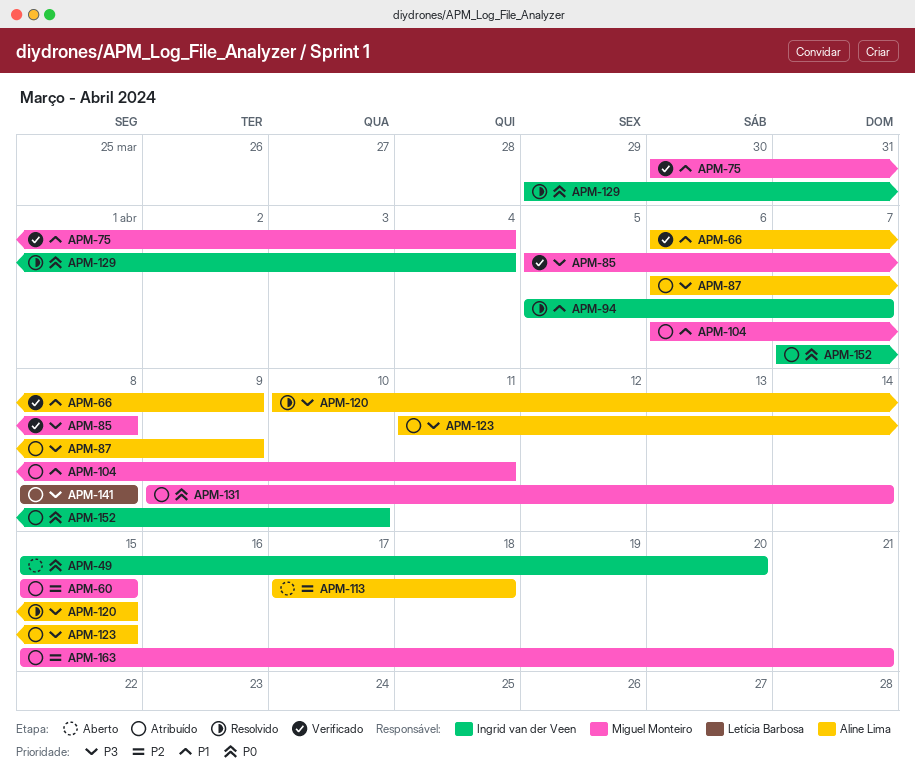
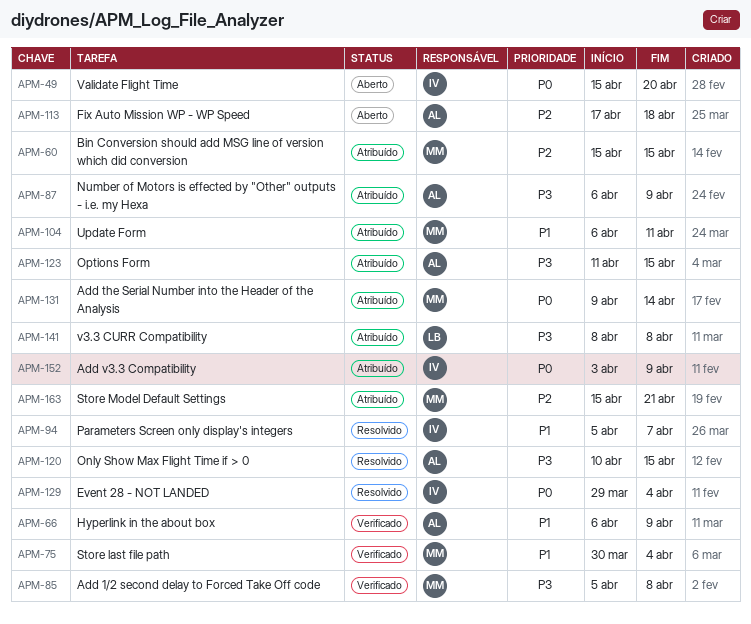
APM-152, start: Apr 7 -> Apr 3
APM-152, due: Apr 10 -> Apr 9

